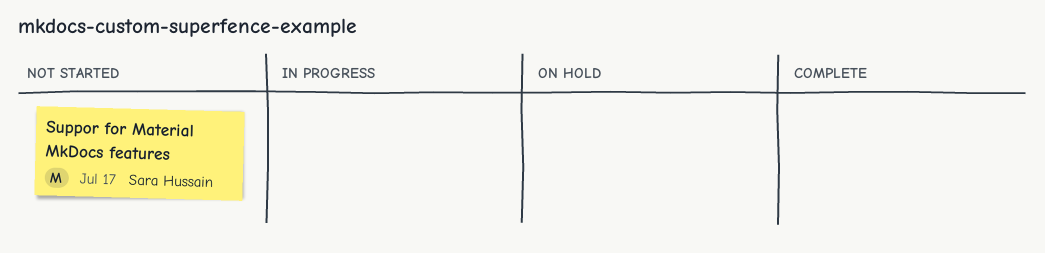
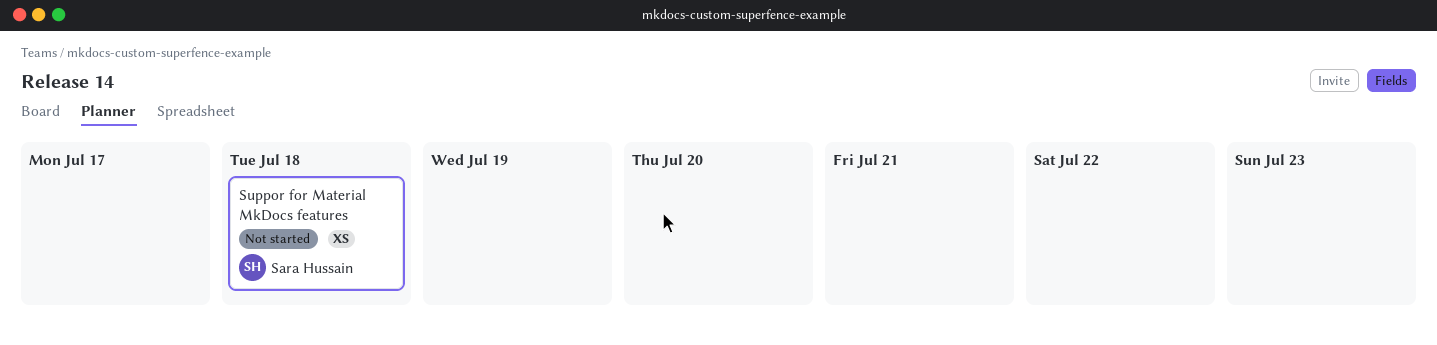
Suppor for Material MkDocs features, estimate: M -> XS
Suppor for Material MkDocs features, due: Jul 17 -> Jul 18

